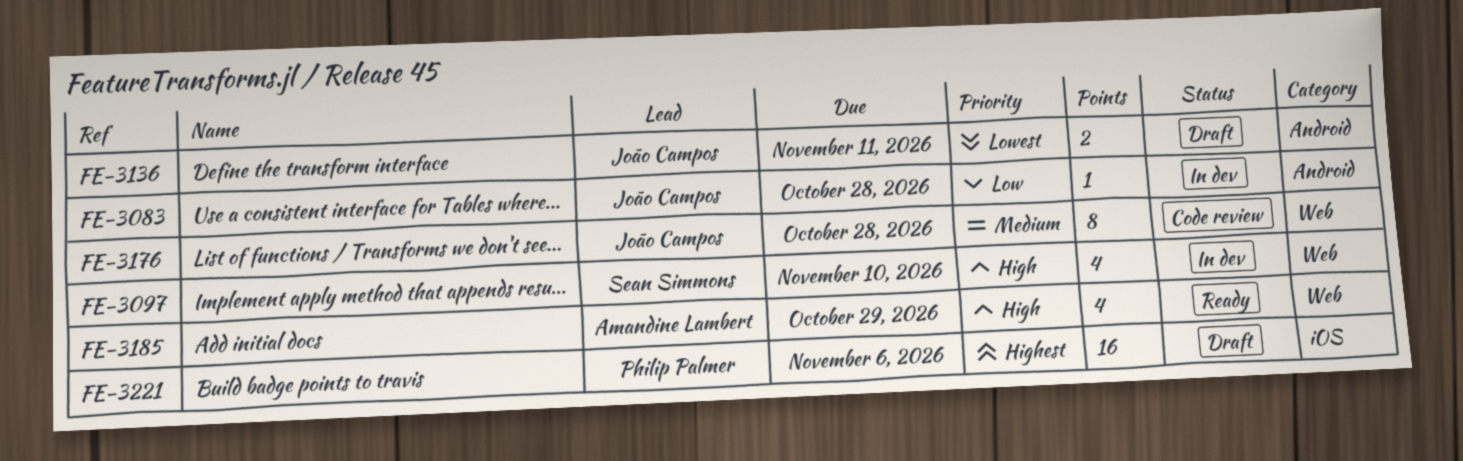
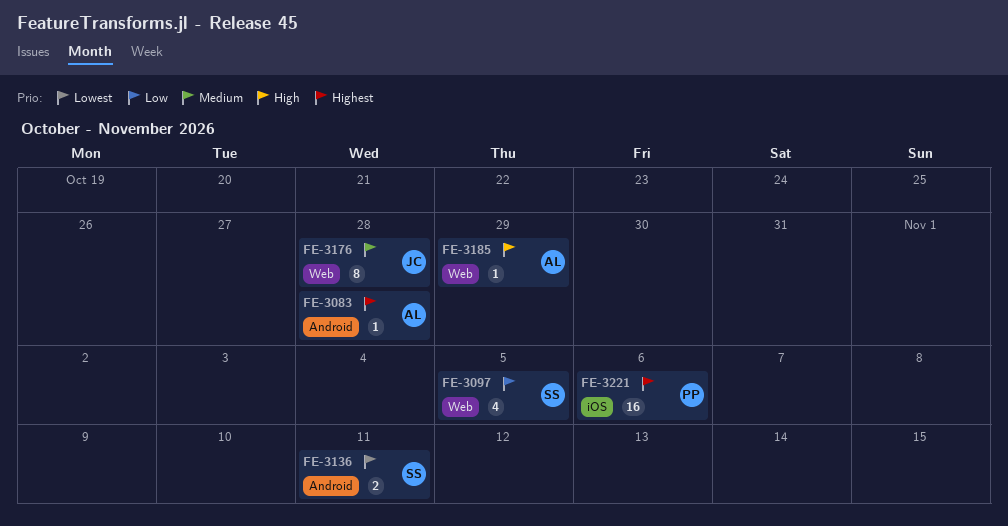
FE-3083, owner: João Campos -> Amandine Lambert
FE-3083, priority: Low -> Highest
FE-3097, priority: High -> Low
FE-3097, due: Nov 10 -> Nov 5
FE-3136, owner: João Campos -> Sean Simmons
FE-3185, estimate: 4 -> 1

